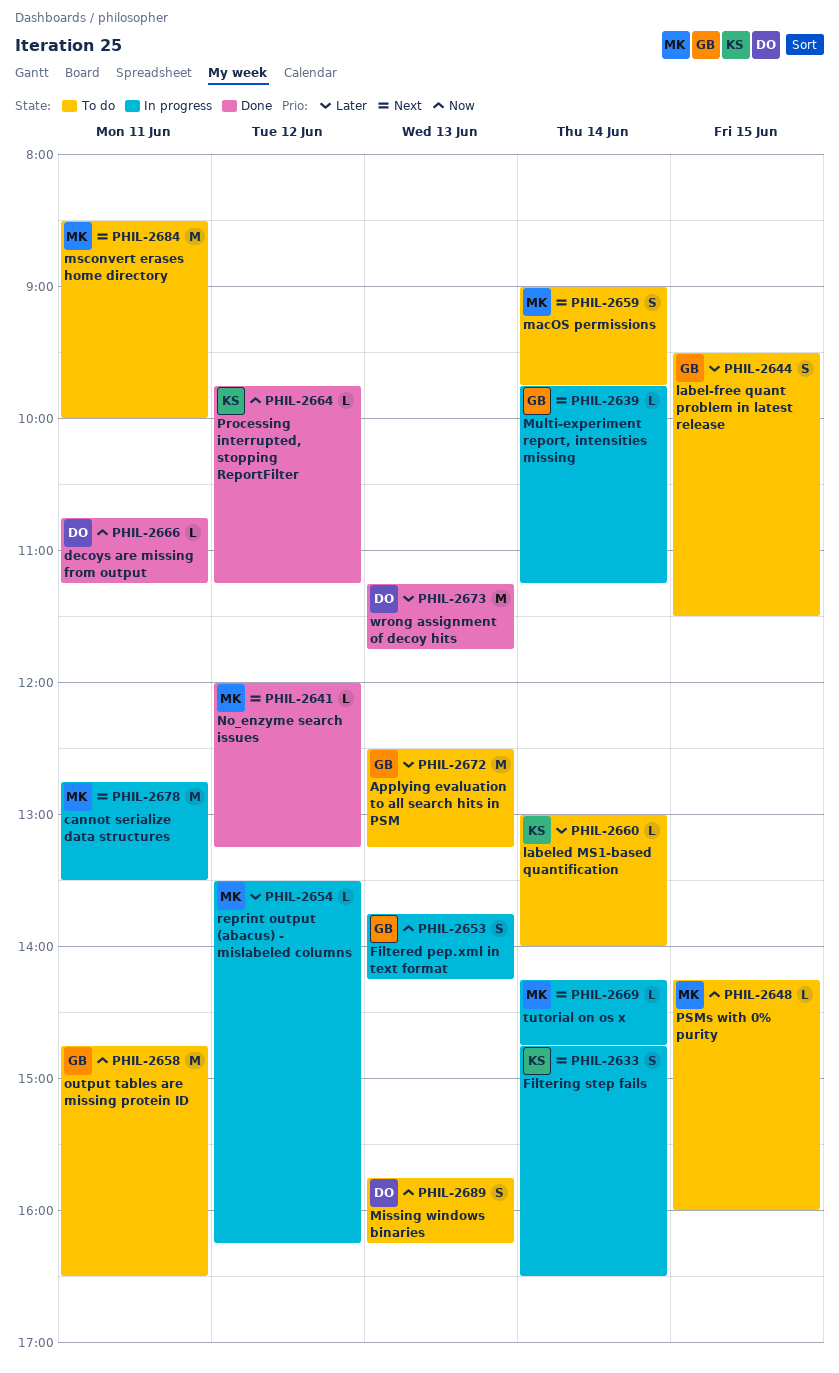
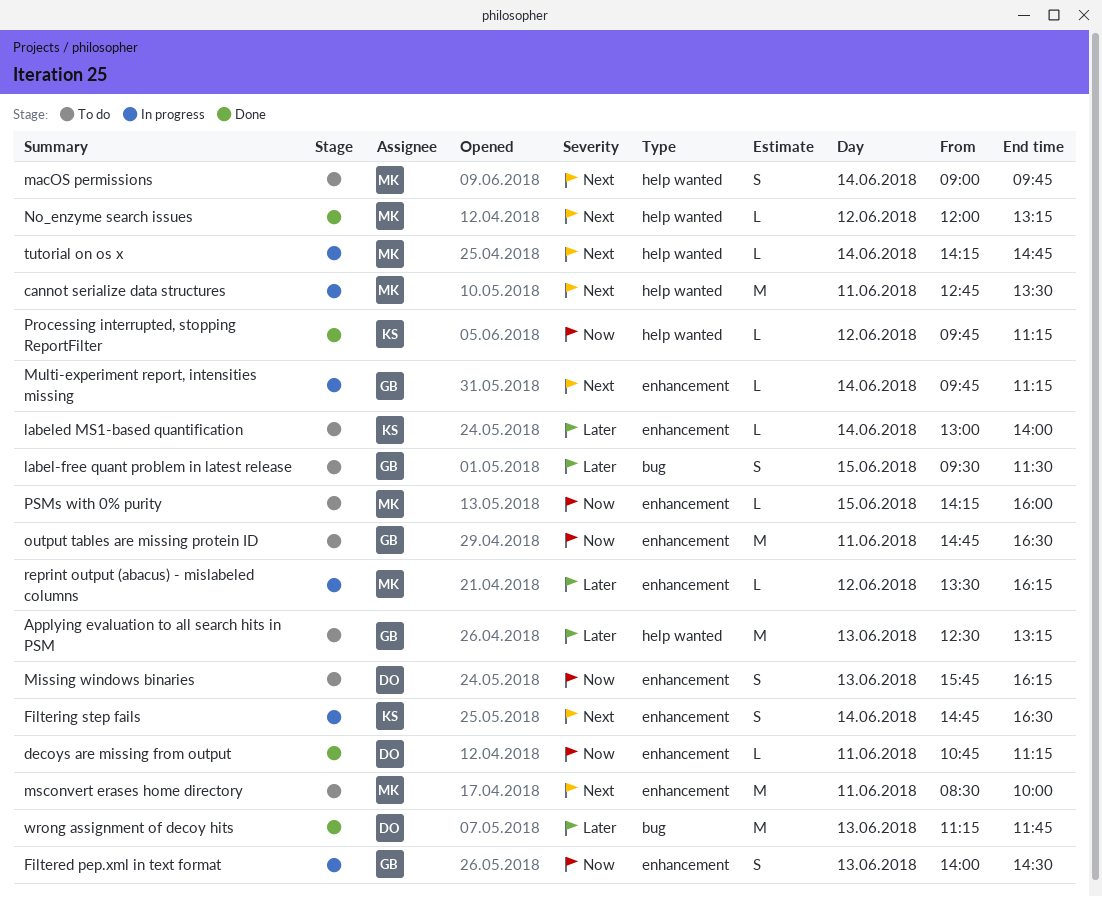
Filtered pep.xml in text format, begins: 13:45 -> 14:00
Filtered pep.xml in text format, ends: 14:15 -> 14:30

